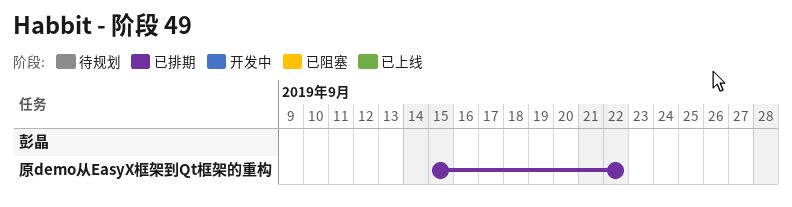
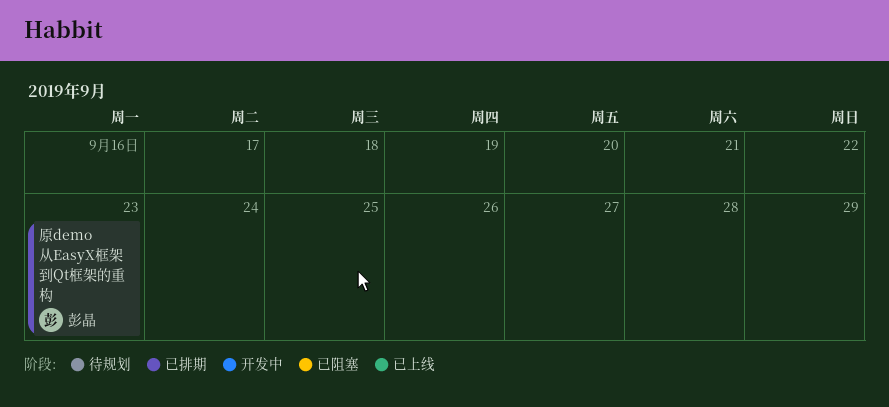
原demo从EasyX框架到Qt框架的重构, due: Sep 22 -> Sep 23

